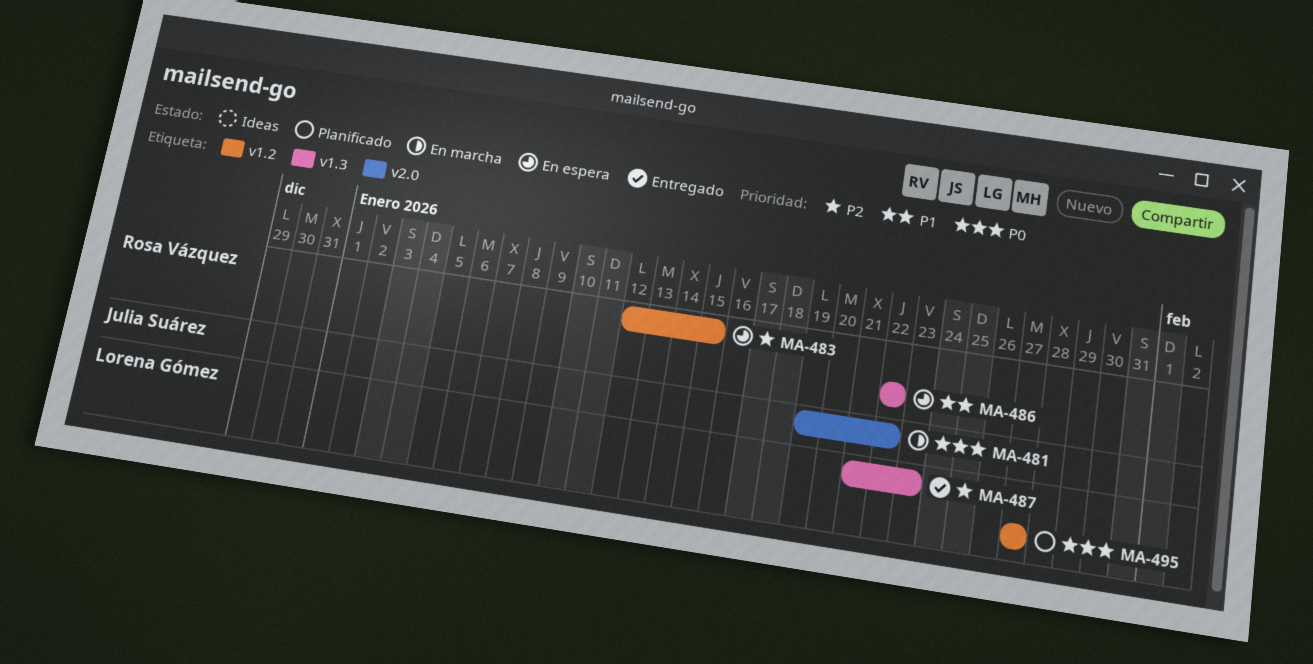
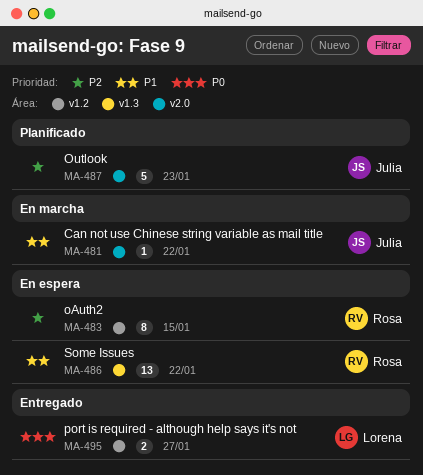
MA-481, priority: P0 -> P1
MA-487, status: Entregado -> Planificado
MA-487, owner: Lorena Gómez -> Julia Suárez
MA-487, label: v1.3 -> v2.0
MA-495, status: Planificado -> Entregado

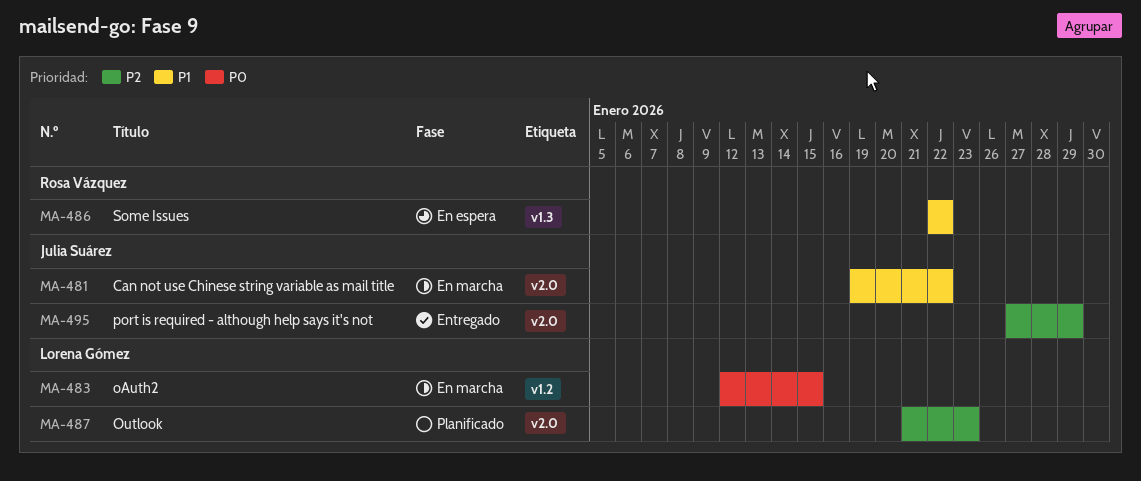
MA-483, status: En espera -> En marcha
MA-483, owner: Rosa Vázquez -> Lorena Gómez
MA-483, priority: P2 -> P0
MA-487, owner: Julia Suárez -> Lorena Gómez
MA-495, owner: Lorena Gómez -> Julia Suárez
MA-495, priority: P0 -> P2
MA-495, label: v1.2 -> v2.0
MA-495, due: Jan 27 -> Jan 29

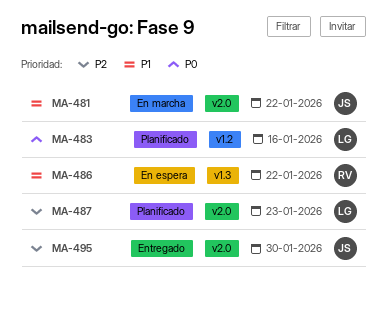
MA-483, status: En marcha -> Planificado
MA-483, due: Jan 15 -> Jan 16
MA-495, due: Jan 29 -> Jan 30

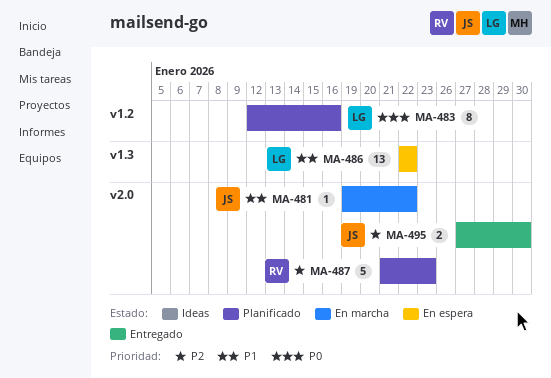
MA-486, owner: RV -> LG
MA-487, owner: LG -> RV

